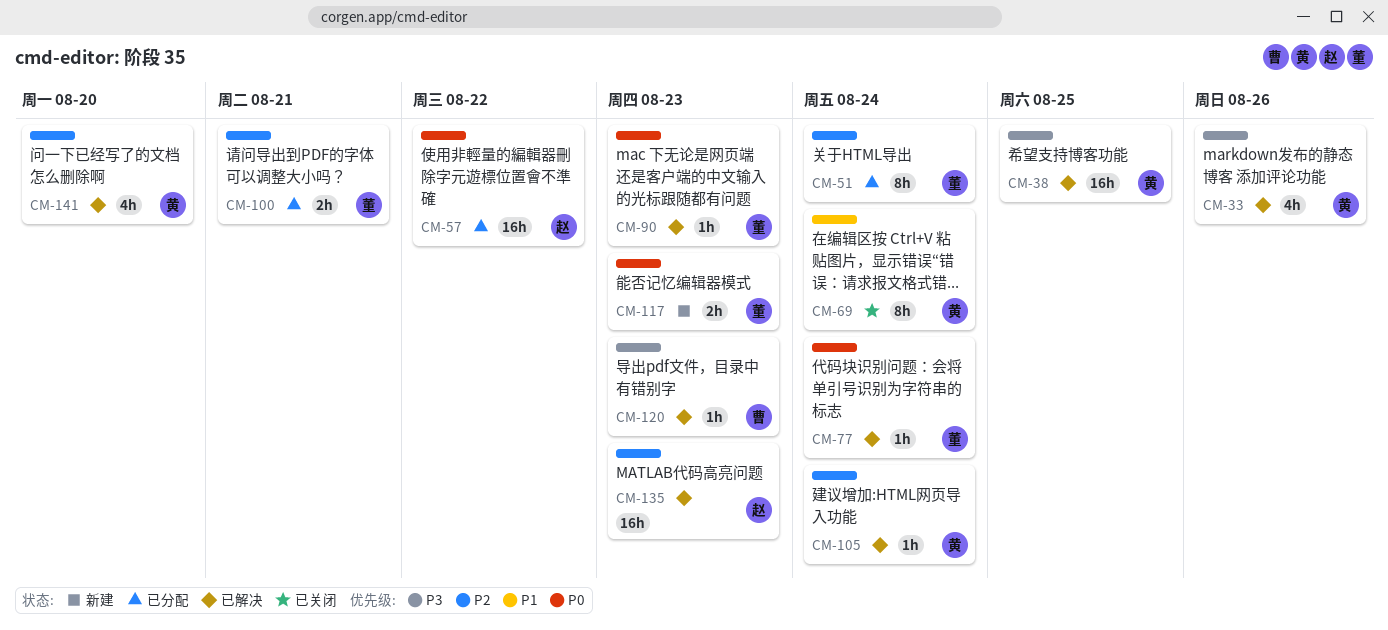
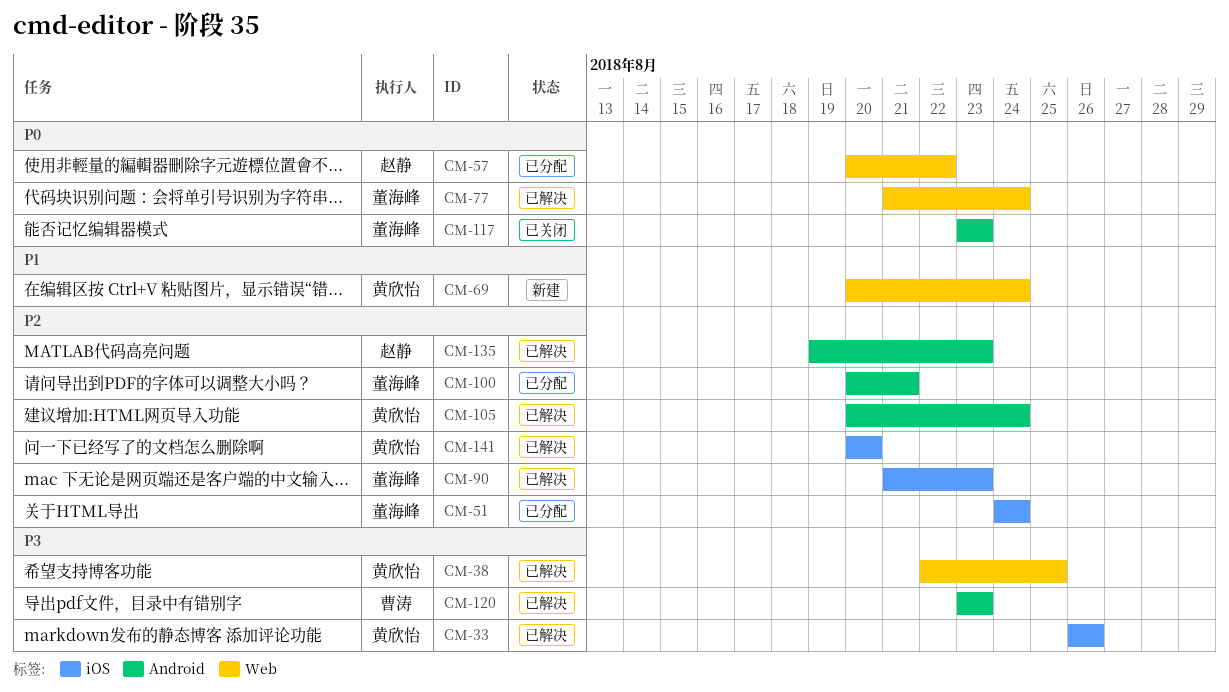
CM-69, status: 已关闭 -> 新建
CM-90, priority: P0 -> P2
CM-117, status: 新建 -> 已关闭

